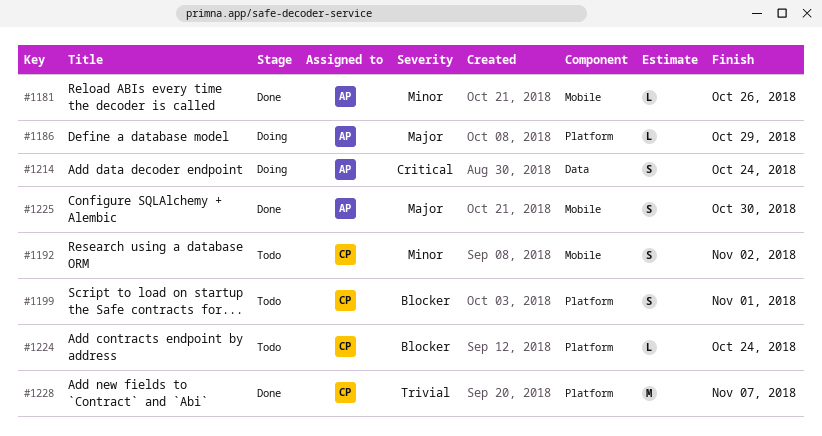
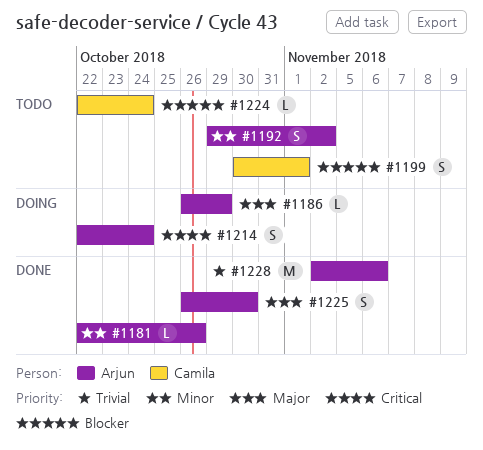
#1192, owner: Camila -> Arjun
#1228, owner: Camila -> Arjun
#1228, due: Nov 7 -> Nov 6

